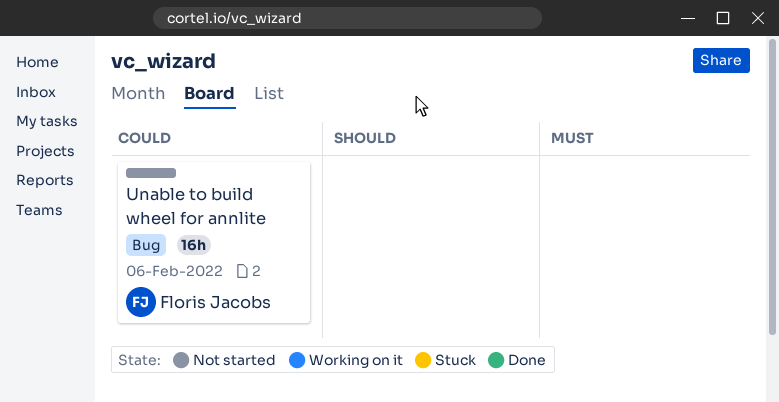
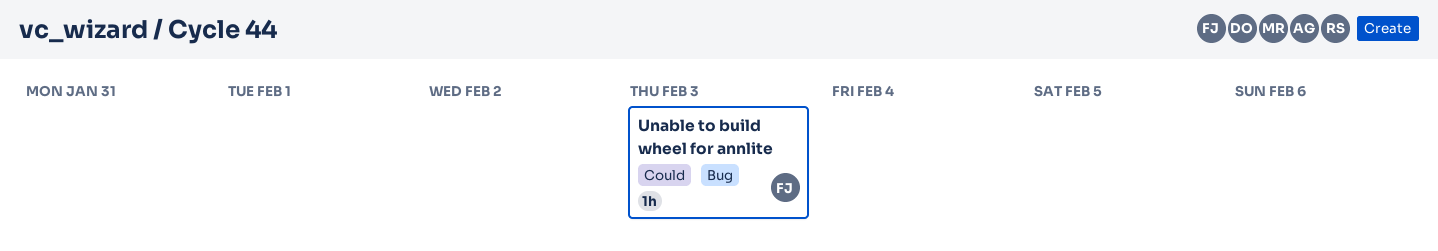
Unable to build wheel for annlite, estimate: 16h -> 1h
Unable to build wheel for annlite, due: Feb 6 -> Feb 3

